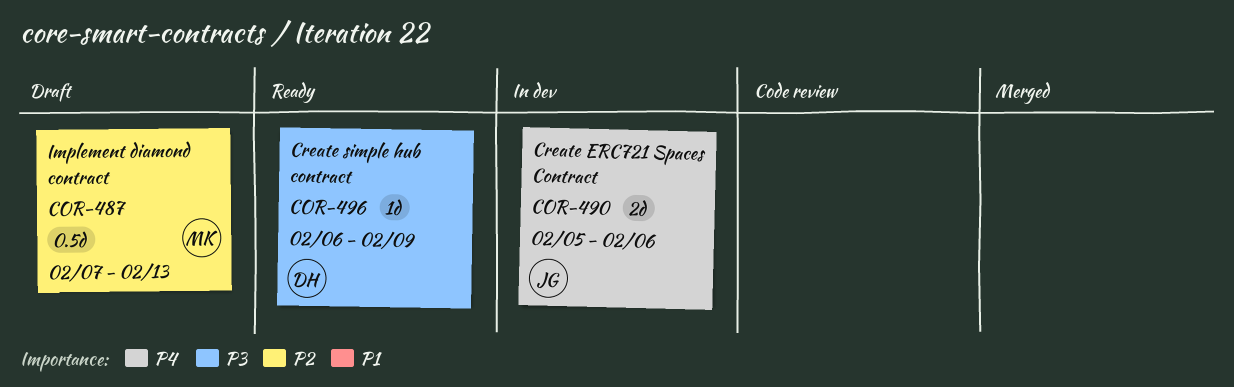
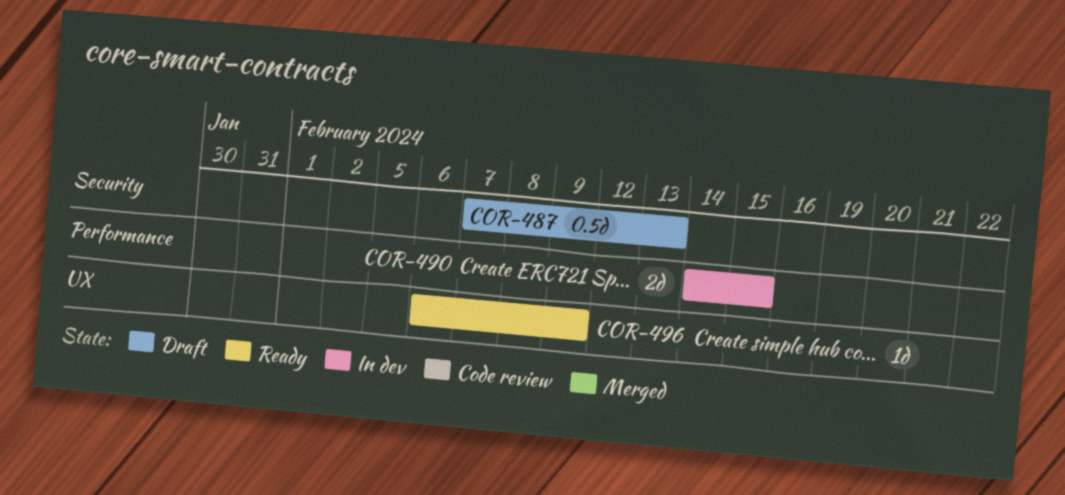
COR-490, start: Feb 5 -> Feb 14
COR-490, due: Feb 6 -> Feb 15

